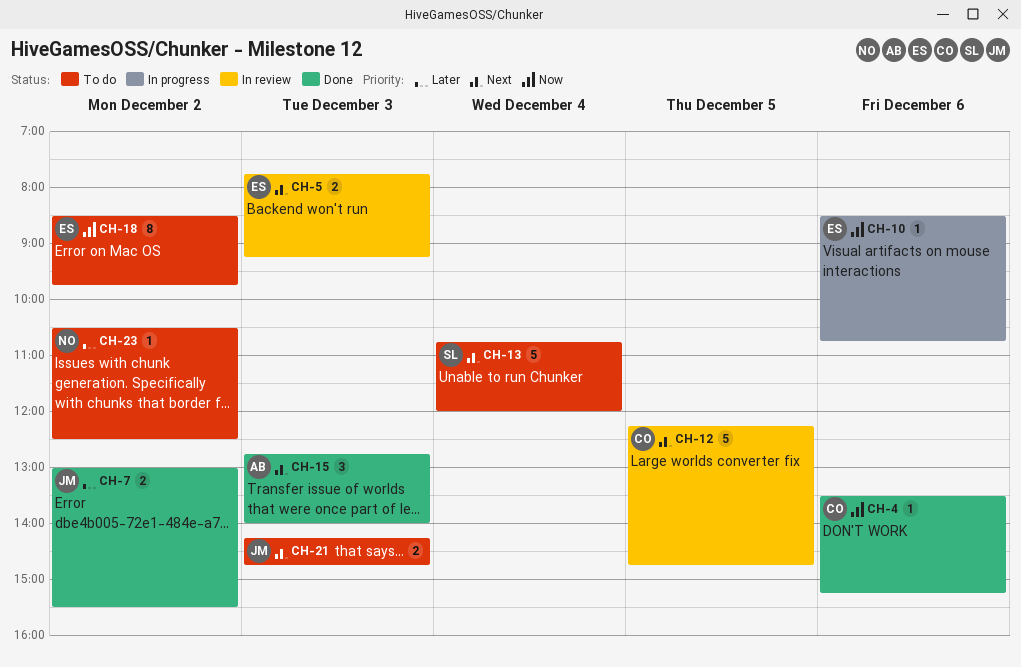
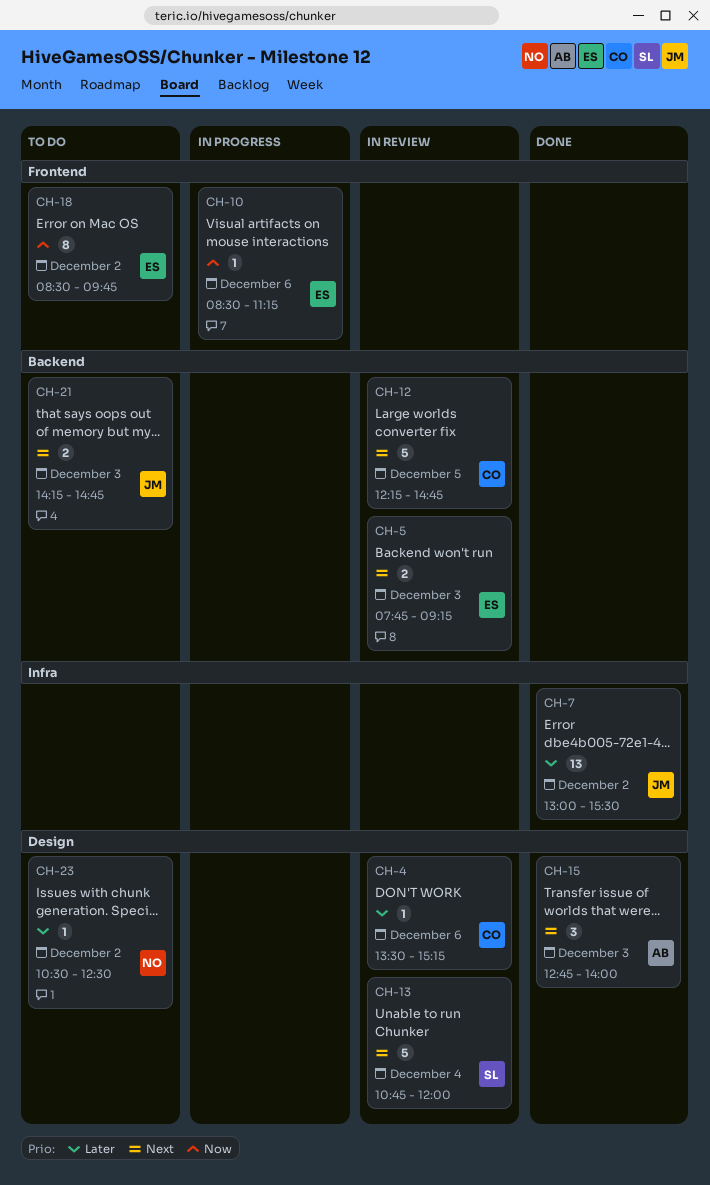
CH-4, status: Done -> In review
CH-4, priority: Now -> Later
CH-7, estimate: 2 -> 13
CH-10, ends: 10:45 -> 11:15
CH-13, status: To do -> In review

